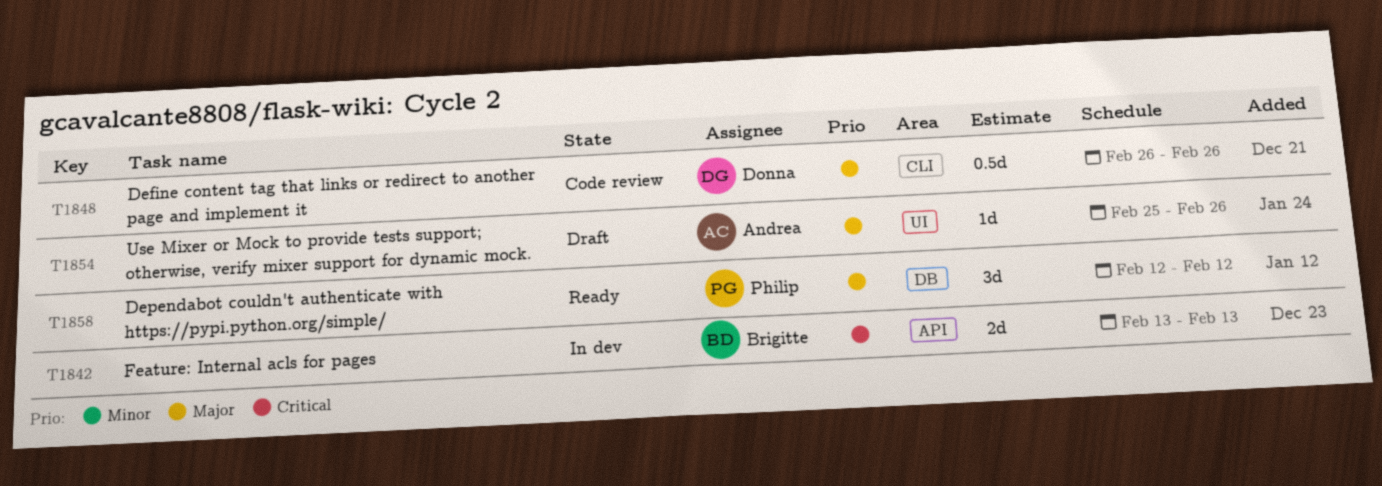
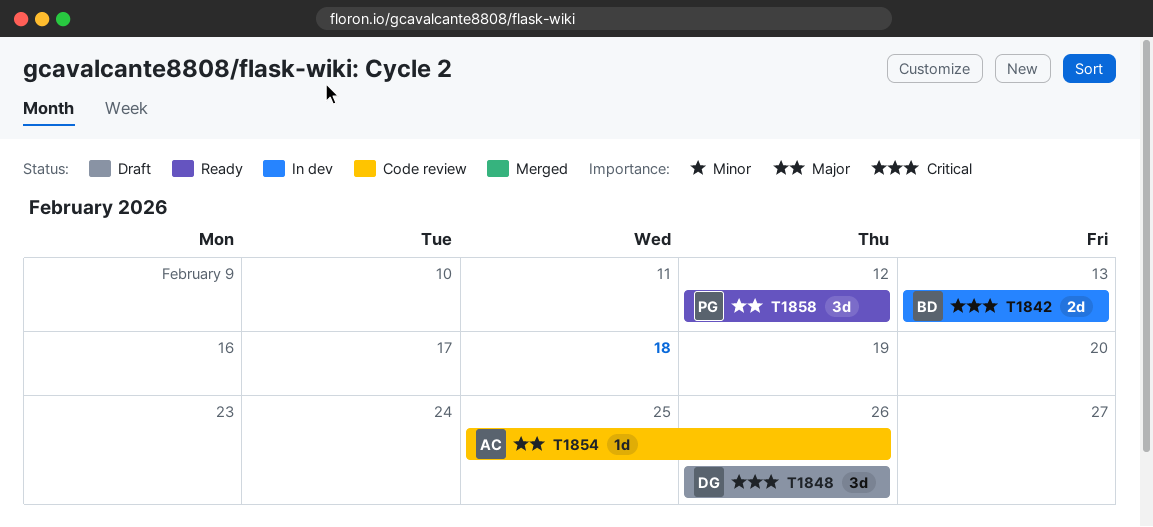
T1848, status: Code review -> Draft
T1848, priority: Major -> Critical
T1848, estimate: 0.5d -> 3d
T1854, status: Draft -> Code review

